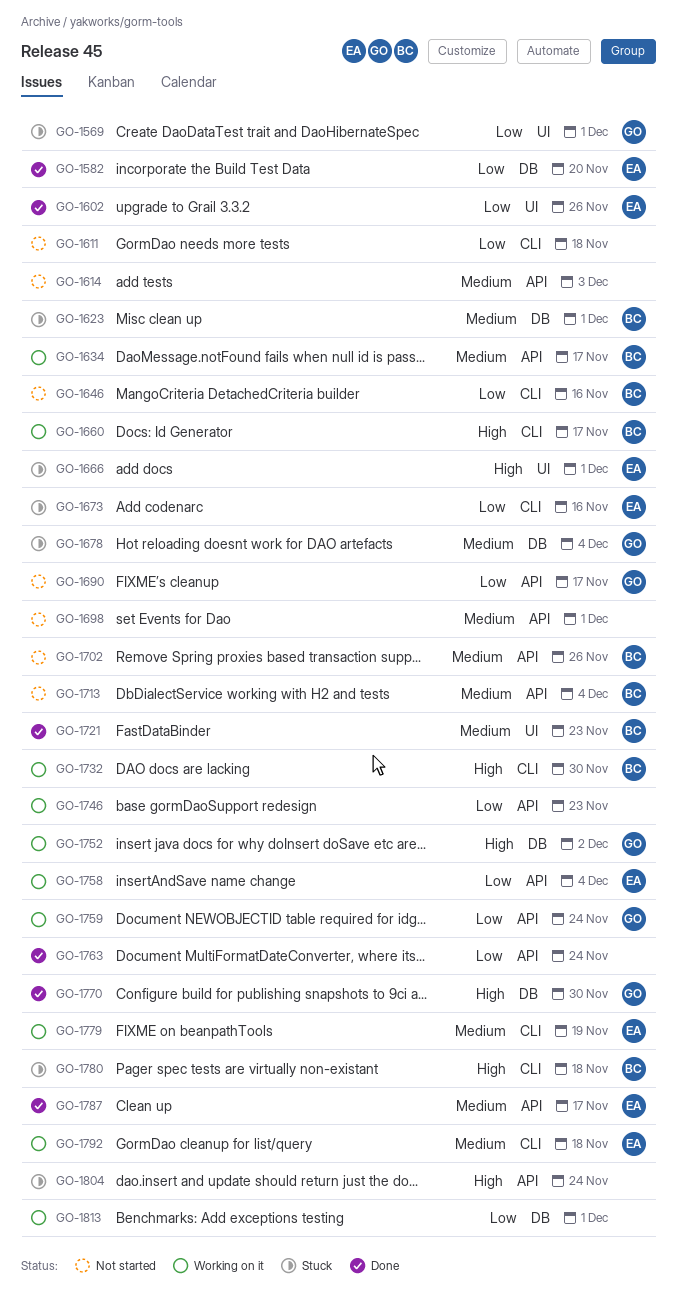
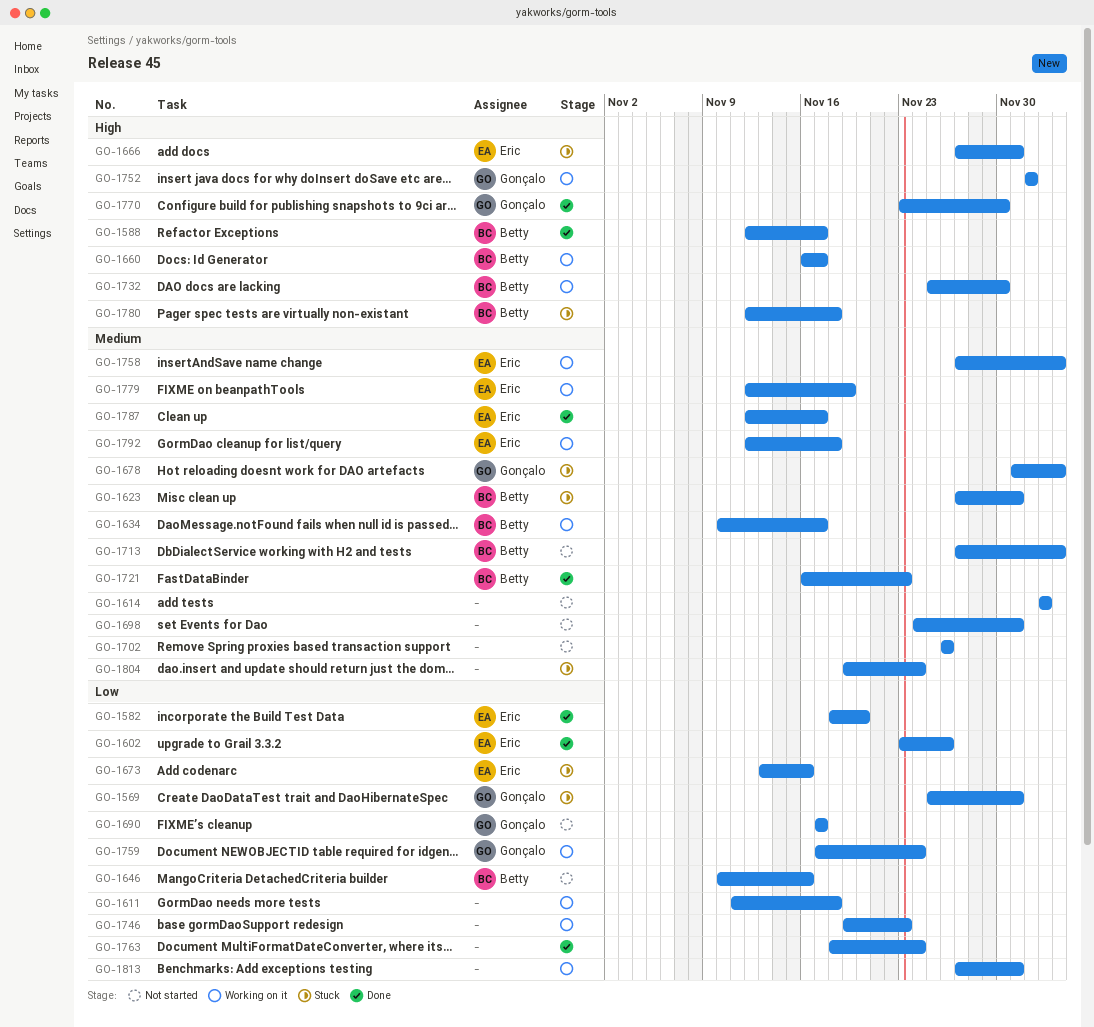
GO-1588: none -> present
GO-1611, status: Not started -> Working on it
GO-1702, owner: Betty -> none
GO-1758, priority: Low -> Medium
GO-1804, priority: High -> Medium

